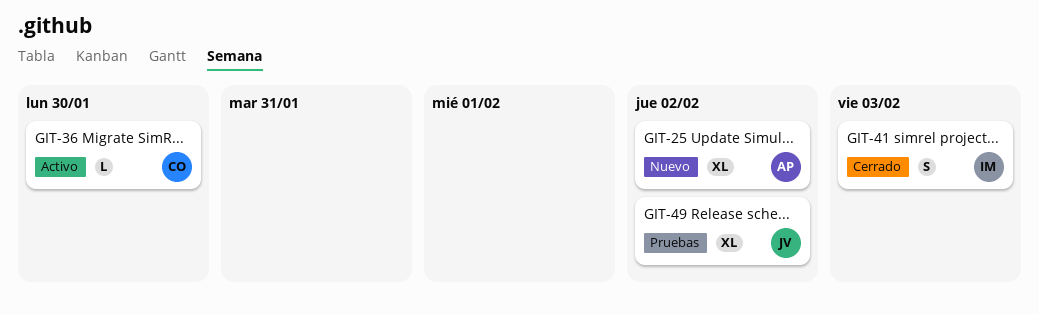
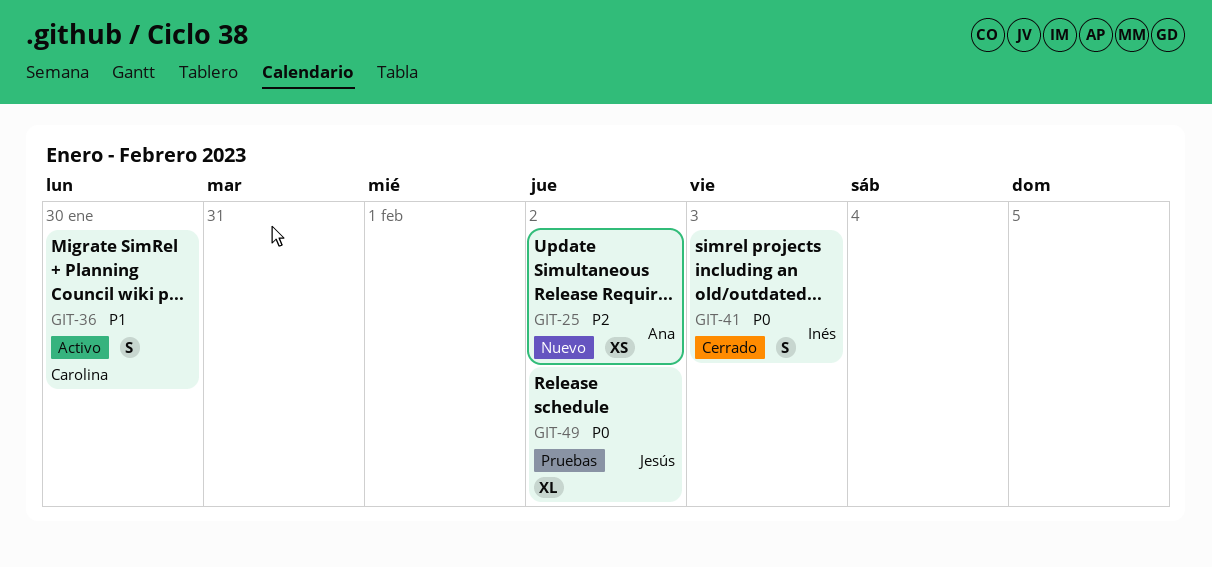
GIT-25, estimate: XL -> XS
GIT-36, estimate: L -> S

